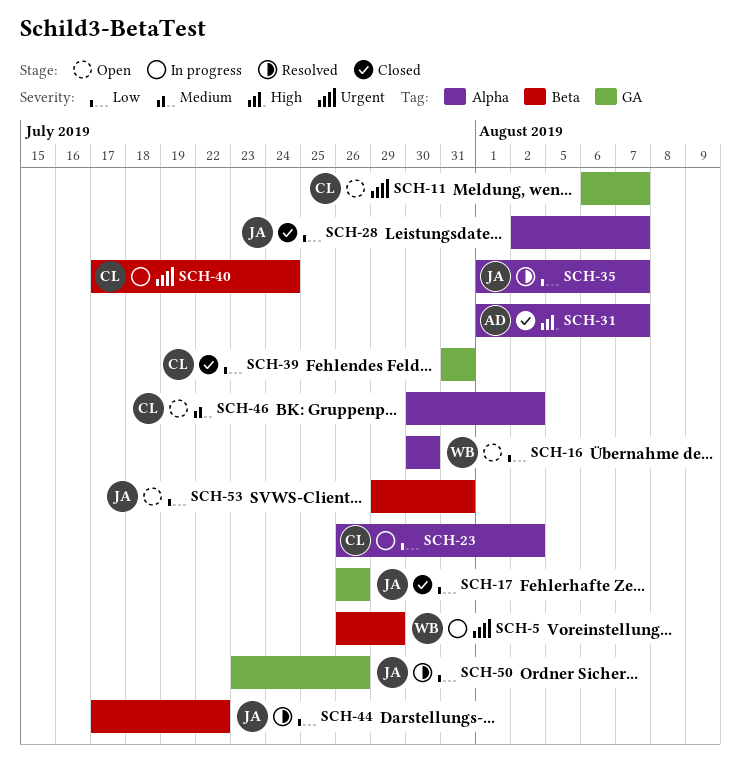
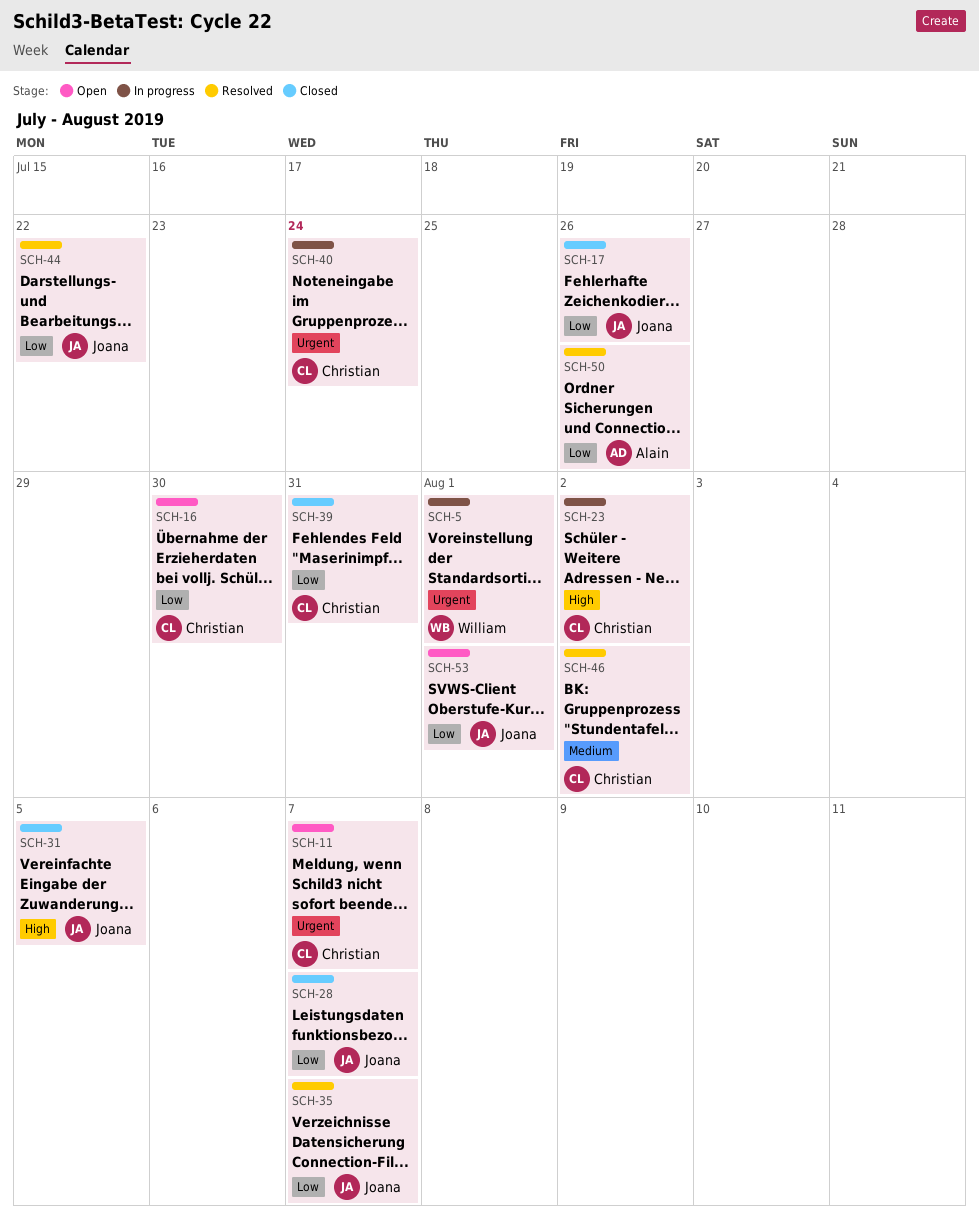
SCH-5, due: Jul 29 -> Aug 1
SCH-16, owner: William -> Christian
SCH-23, priority: Low -> High
SCH-31, owner: Alain -> Joana
SCH-31, due: Aug 7 -> Aug 5
SCH-46, status: Open -> Resolved
SCH-50, owner: Joana -> Alain
SCH-53, due: Jul 31 -> Aug 1

